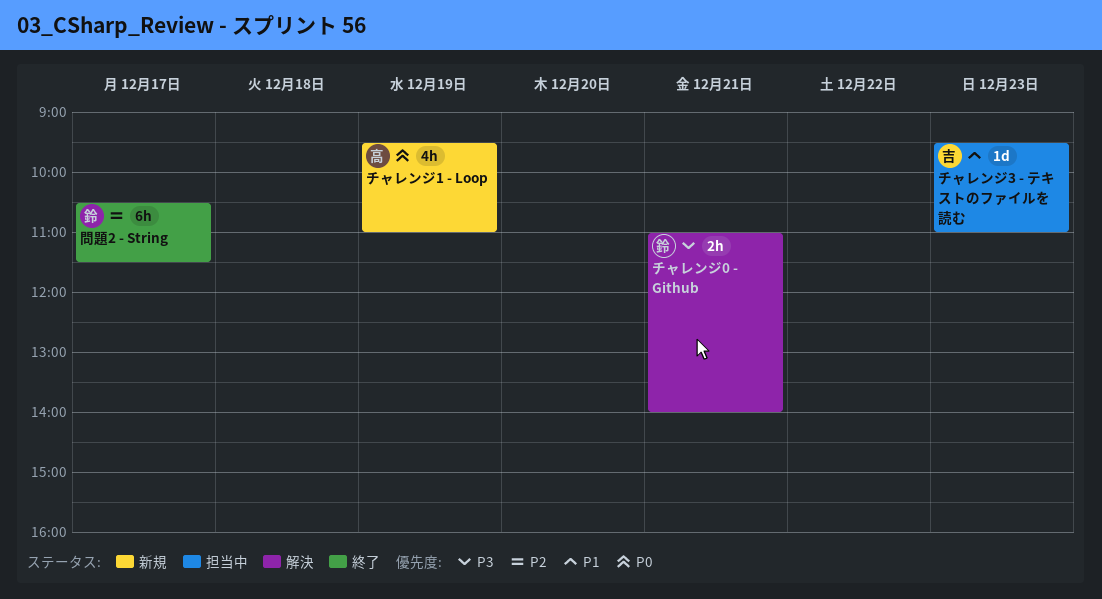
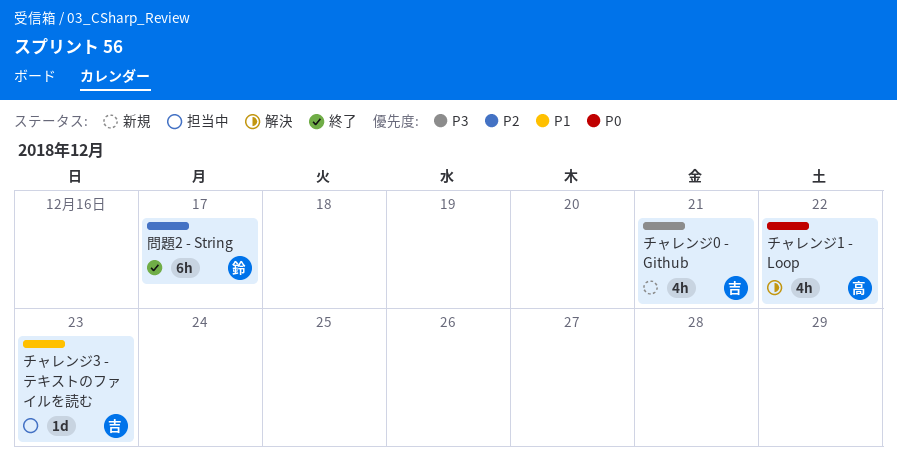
チャレンジ0 - Github, status: 解決 -> 新規
チャレンジ0 - Github, owner: 鈴 -> 吉
チャレンジ0 - Github, estimate: 2h -> 4h
チャレンジ1 - Loop, status: 新規 -> 解決
チャレンジ1 - Loop, day: Dec 19 -> Dec 22

